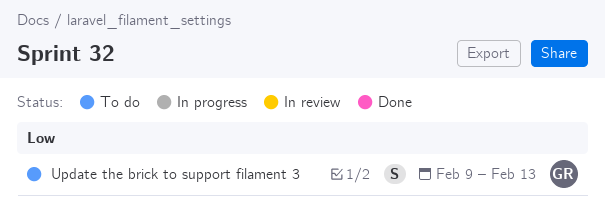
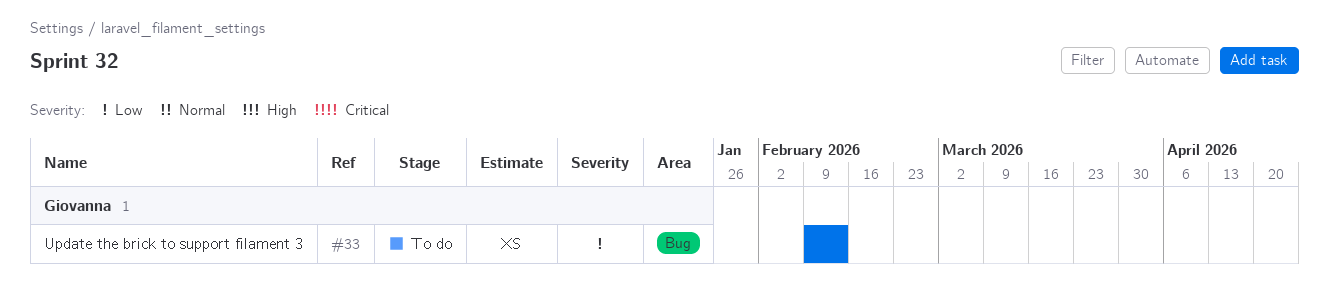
Update the brick to support filament 3, estimate: S -> XS

